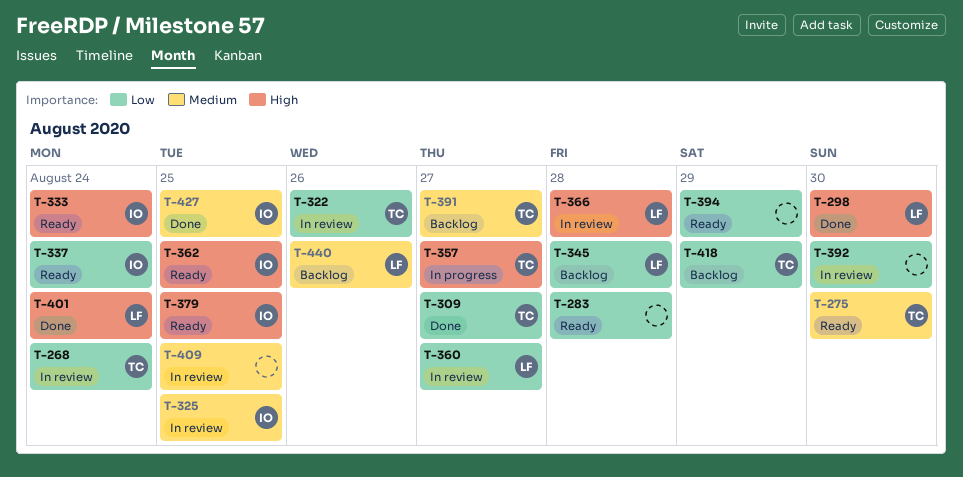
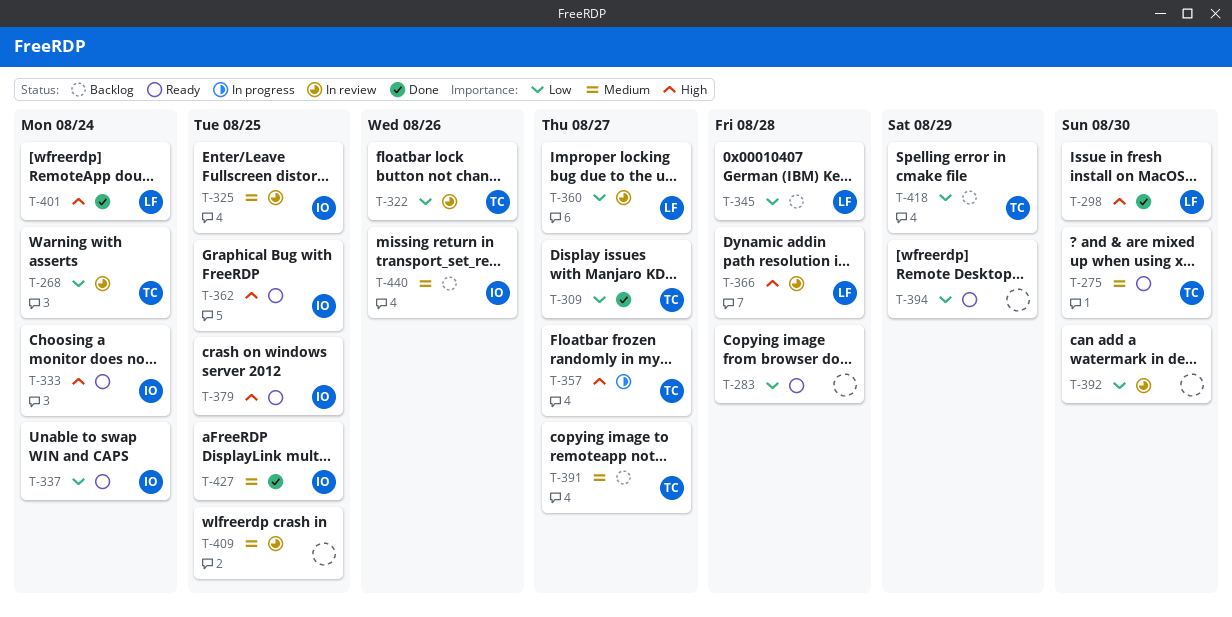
T-440, owner: LF -> IO

